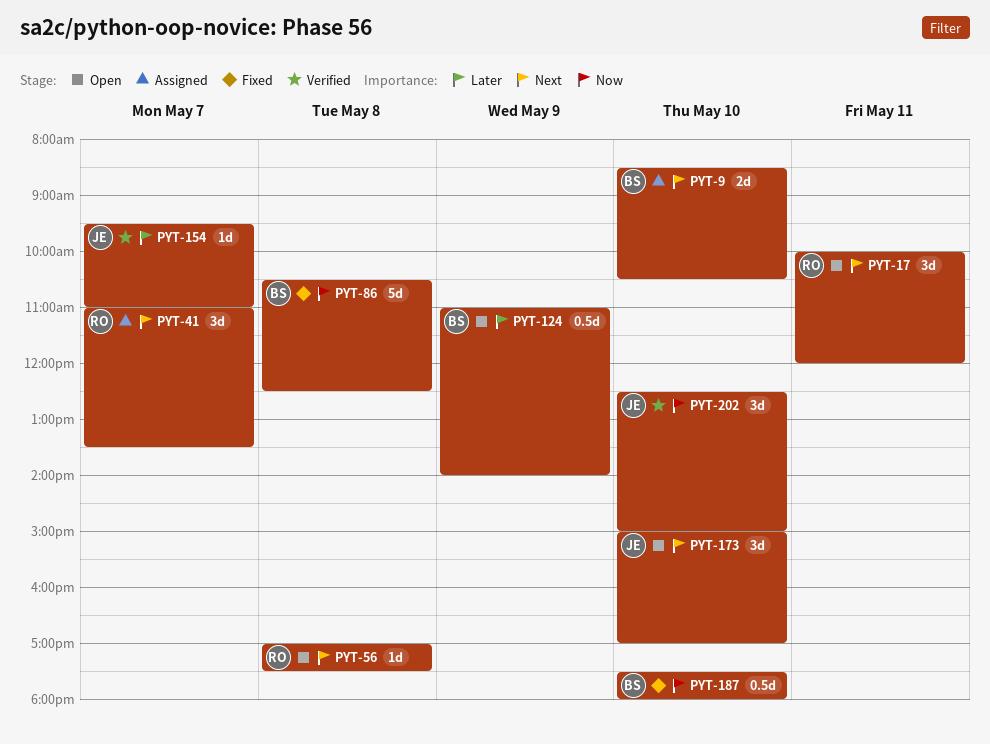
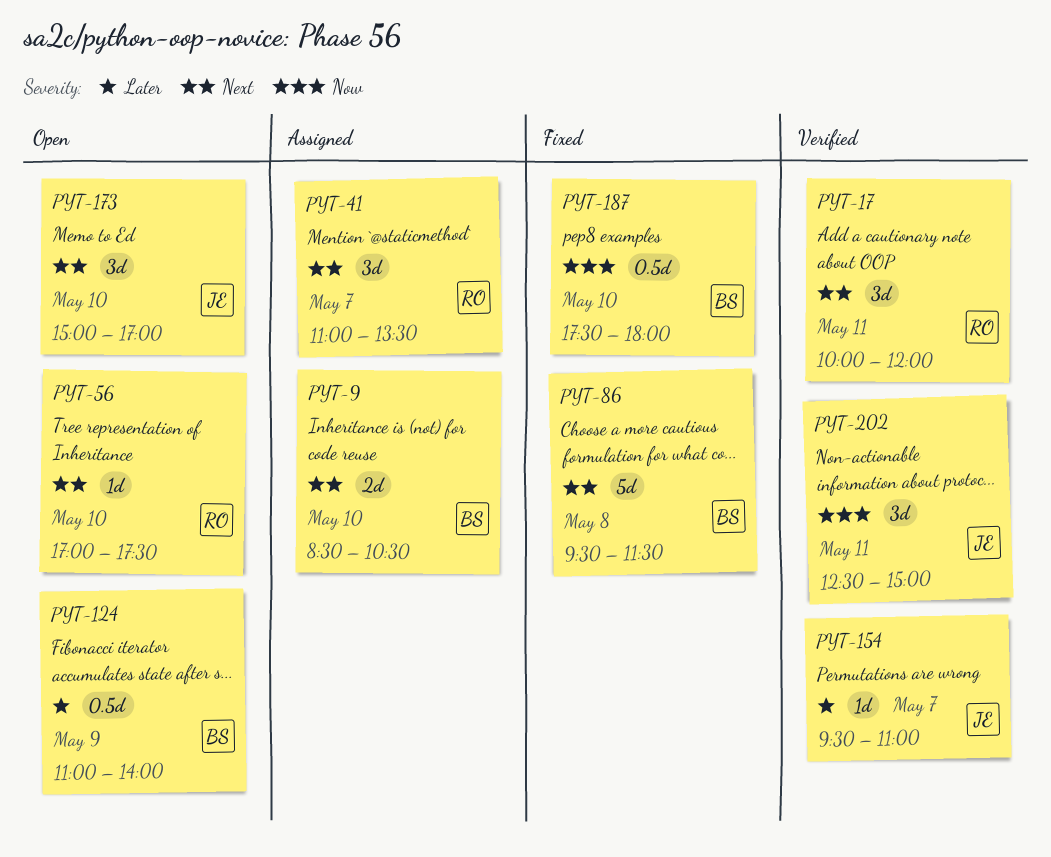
PYT-17, status: Open -> Verified
PYT-56, day: May 8 -> May 10
PYT-86, priority: Now -> Next
PYT-86, begins: 10:30 -> 09:30
PYT-86, ends: 12:30 -> 11:30
PYT-202, day: May 10 -> May 11

